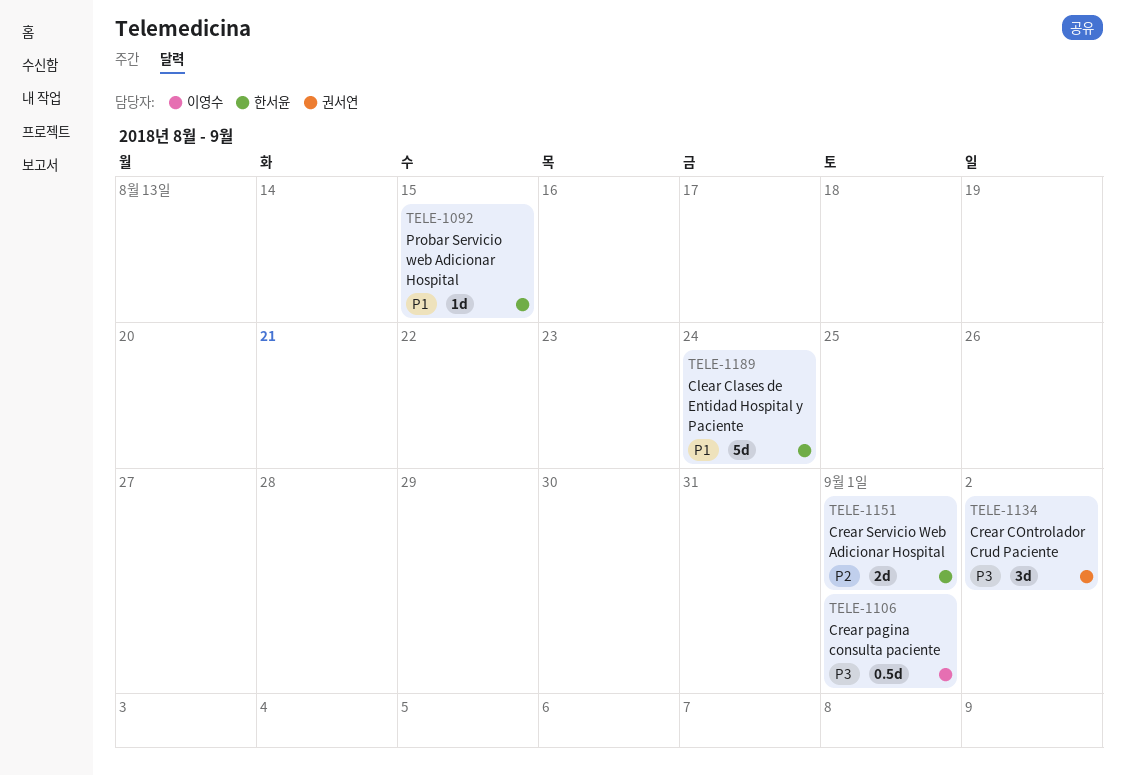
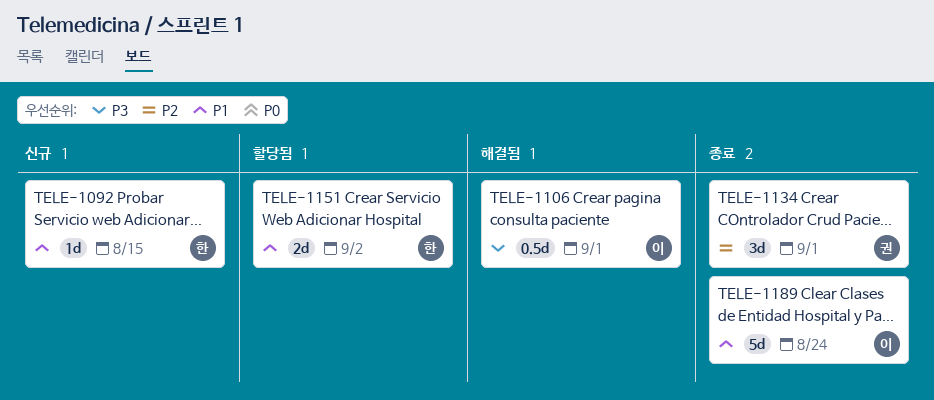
TELE-1134, priority: P3 -> P2
TELE-1134, due: Sep 2 -> Sep 1
TELE-1151, priority: P2 -> P1
TELE-1151, due: Sep 1 -> Sep 2
TELE-1189, owner: 한서윤 -> 이영수

